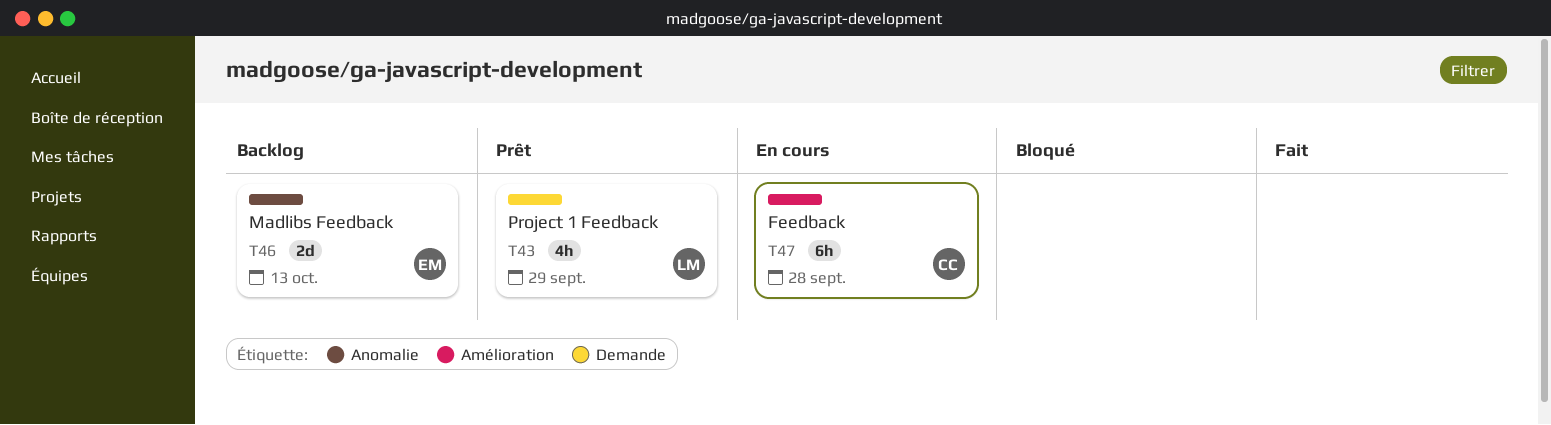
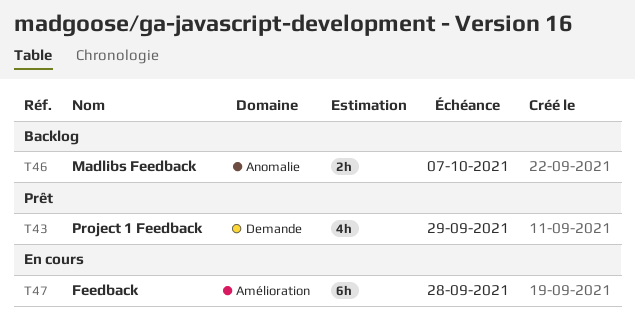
T46, estimate: 2d -> 2h
T46, due: Oct 13 -> Oct 7

